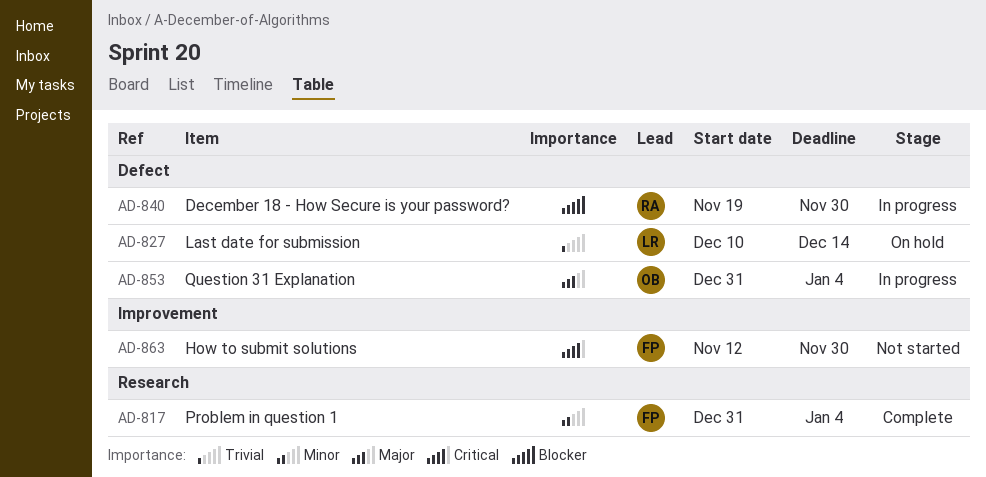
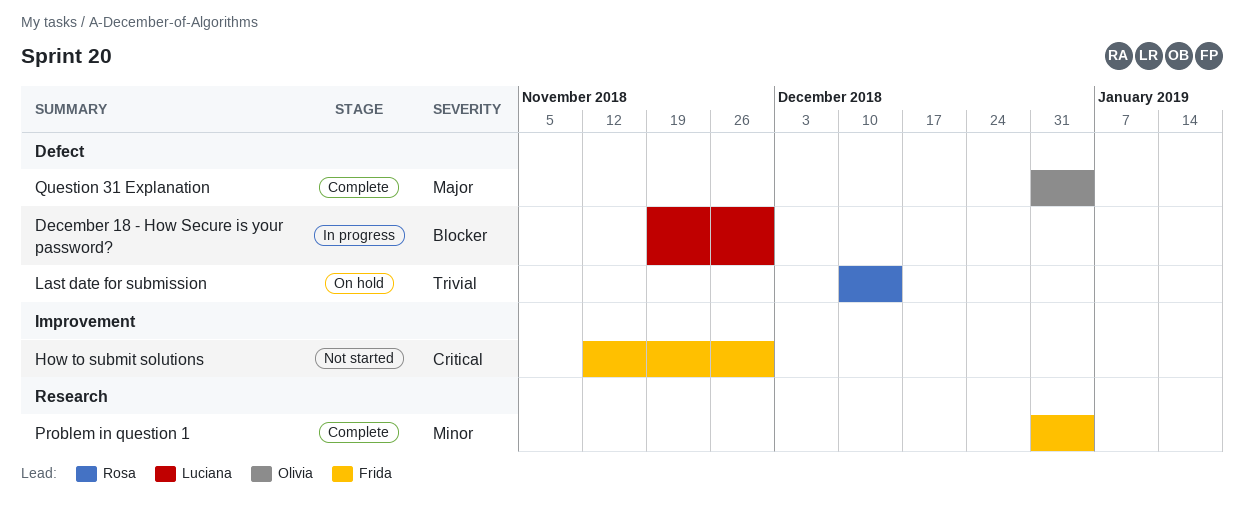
December 18 - How Secure is your password?, owner: Rosa -> Luciana
Last date for submission, owner: Luciana -> Rosa
Question 31 Explanation, status: In progress -> Complete

